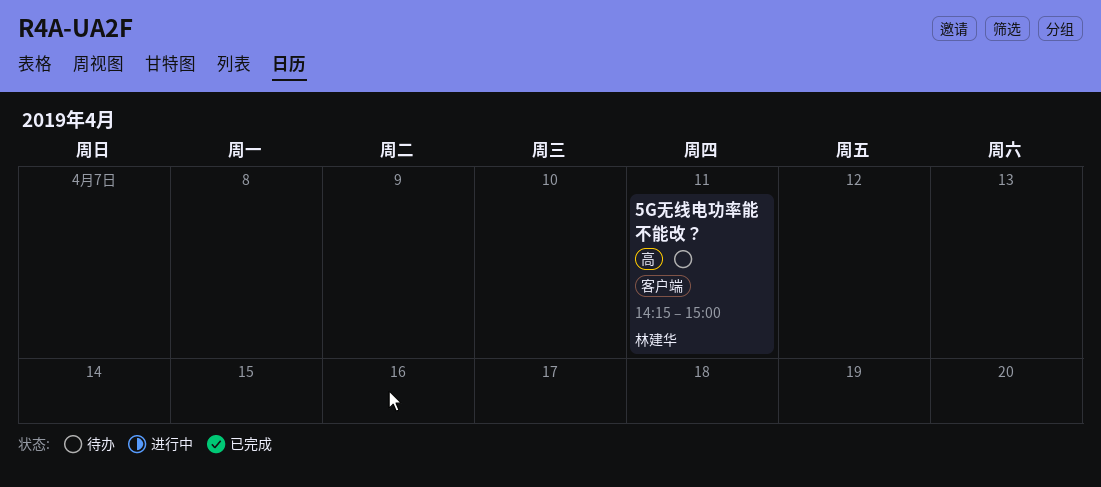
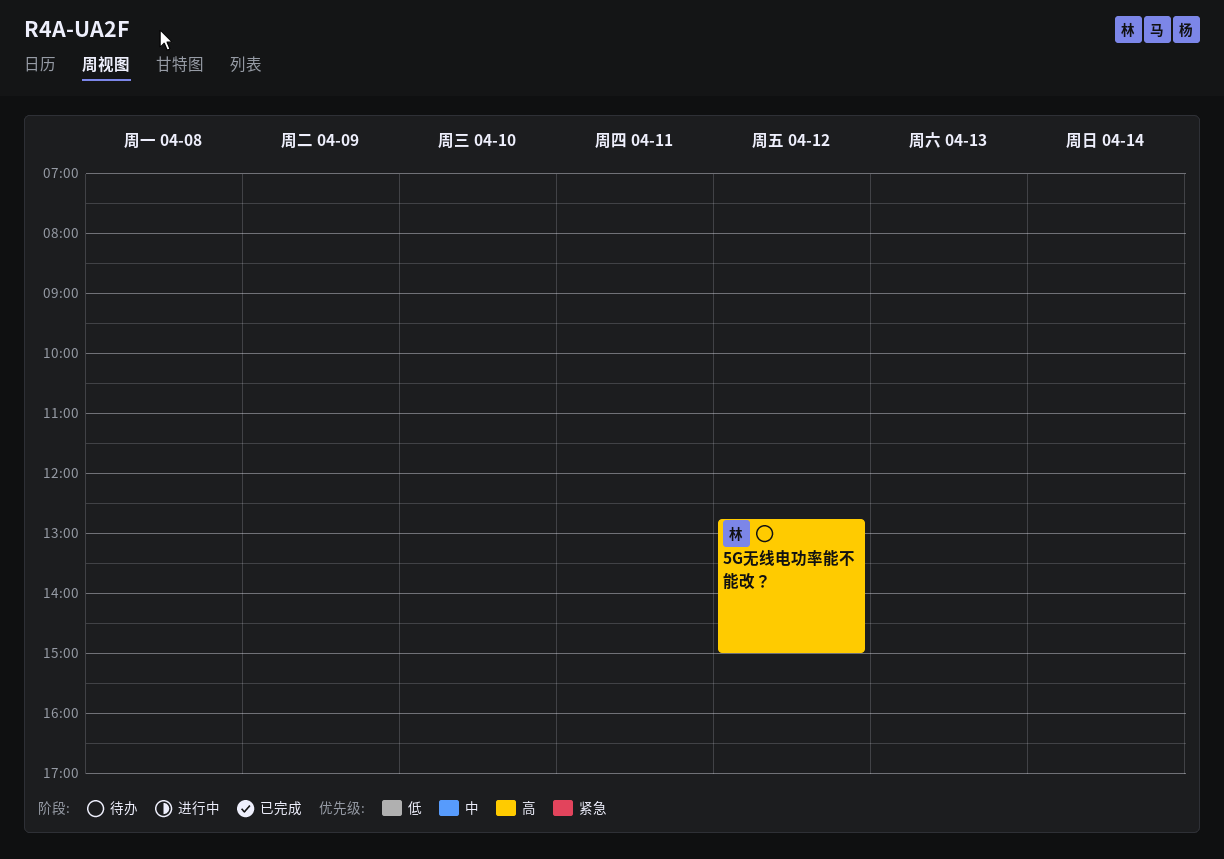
5G无线电功率能不能改？, day: Apr 11 -> Apr 12
5G无线电功率能不能改？, begins: 14:15 -> 12:45

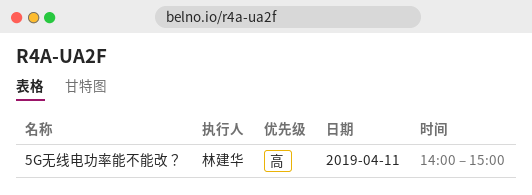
5G无线电功率能不能改？, day: Apr 12 -> Apr 11
5G无线电功率能不能改？, begins: 12:45 -> 14:00

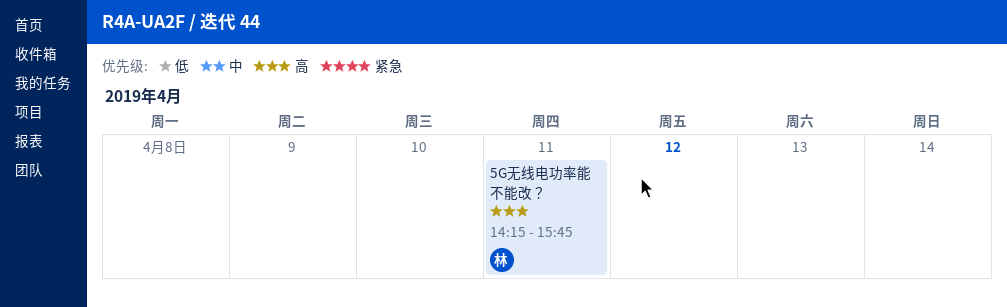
5G无线电功率能不能改？, begins: 14:00 -> 14:15
5G无线电功率能不能改？, ends: 15:00 -> 15:45

